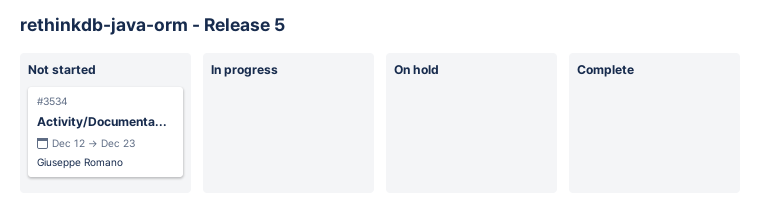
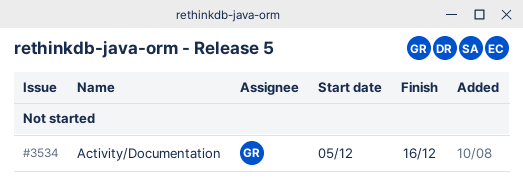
#3534, start: Dec 12 -> Dec 5
#3534, due: Dec 23 -> Dec 16

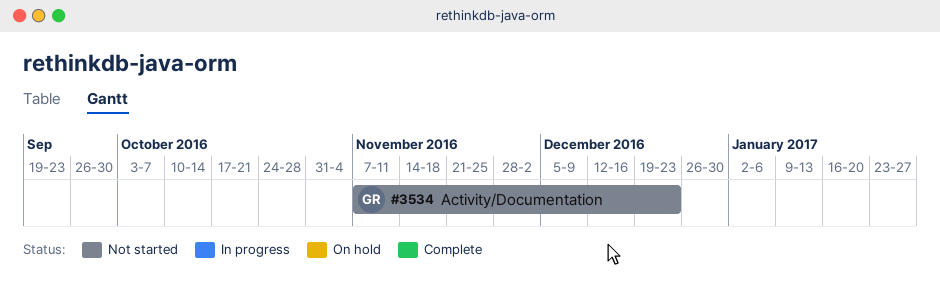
#3534, start: Dec 5 -> Nov 7
#3534, due: Dec 16 -> Dec 23

